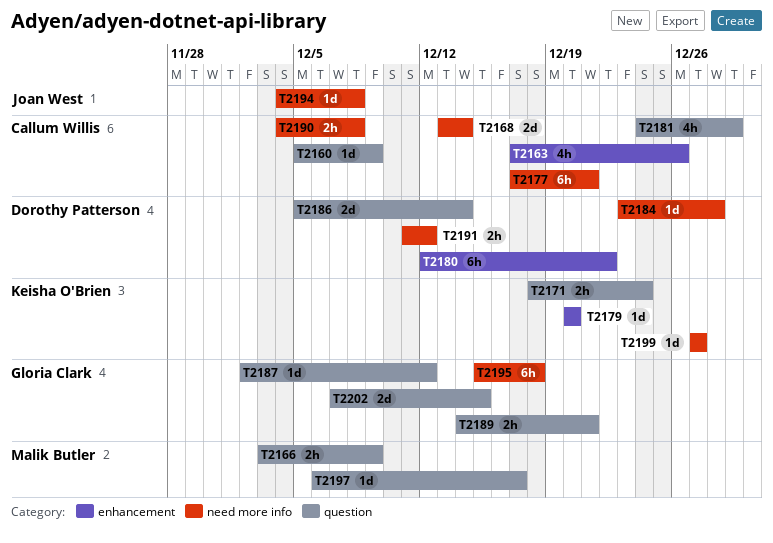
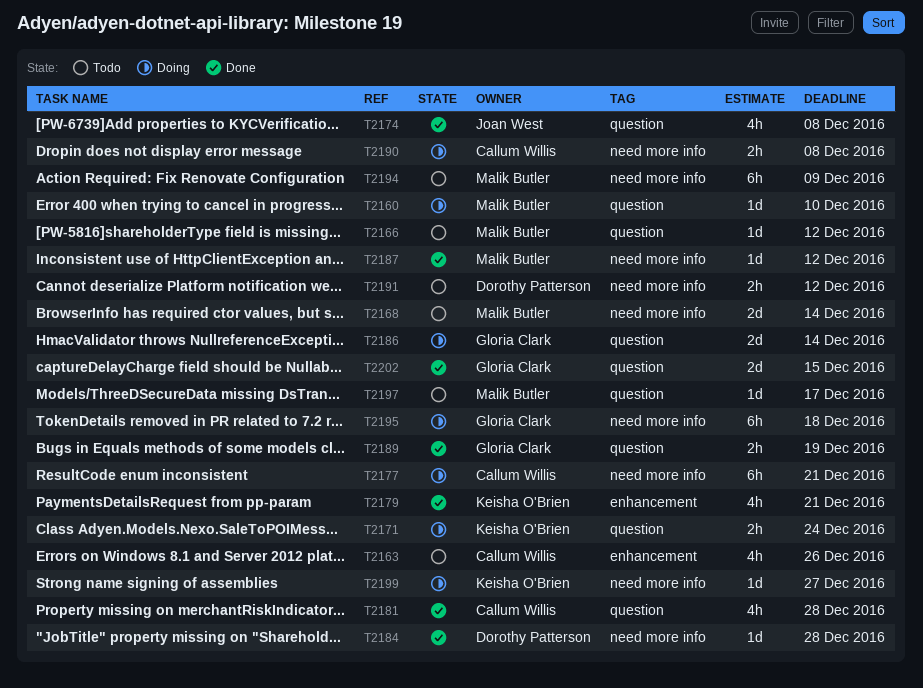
T2160, owner: Callum Willis -> Malik Butler
T2160, due: Dec 9 -> Dec 10
T2166, estimate: 2h -> 1d
T2166, due: Dec 9 -> Dec 12
T2168, owner: Callum Willis -> Malik Butler
T2174: none -> present
T2179, estimate: 1d -> 4h
T2179, due: Dec 20 -> Dec 21
T2180: present -> none
T2181, due: Dec 29 -> Dec 28
T2186, owner: Dorothy Patterson -> Gloria Clark
T2187, owner: Gloria Clark -> Malik Butler
T2187, label: question -> need more info
T2189, due: Dec 21 -> Dec 19
T2194, owner: Joan West -> Malik Butler
T2194, estimate: 1d -> 6h
T2194, due: Dec 8 -> Dec 9

